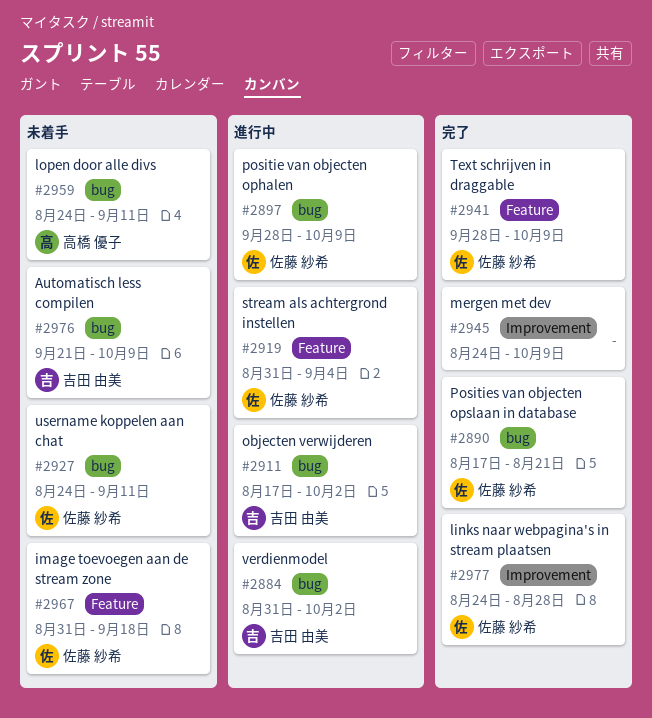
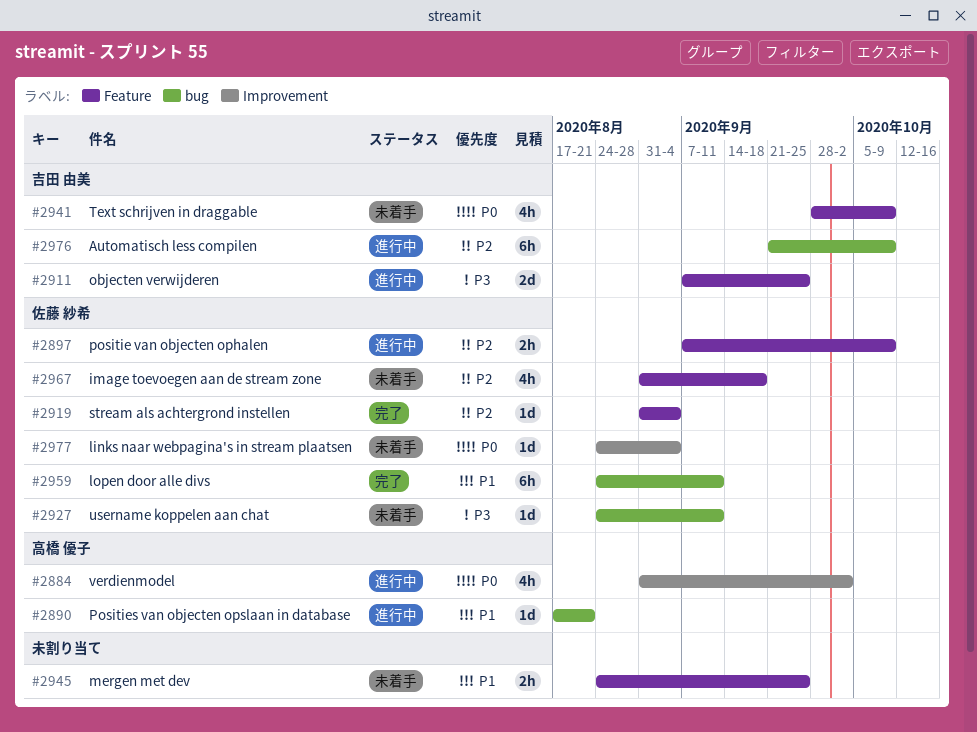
#2884, owner: 吉田 由美 -> 高橋 優子
#2884, label: bug -> Improvement
#2890, status: 完了 -> 進行中
#2890, owner: 佐藤 紗希 -> 高橋 優子
#2897, label: bug -> Feature
#2897, start: Sep 28 -> Sep 7
#2911, label: bug -> Feature
#2911, start: Aug 17 -> Sep 7
#2911, due: Oct 2 -> Sep 25
#2919, status: 進行中 -> 完了
#2941, status: 完了 -> 未着手
#2941, owner: 佐藤 紗希 -> 吉田 由美
#2945, status: 完了 -> 未着手
#2945, label: Improvement -> Feature
#2945, due: Oct 9 -> Sep 25
#2959, status: 未着手 -> 完了
#2959, owner: 高橋 優子 -> 佐藤 紗希
#2976, status: 未着手 -> 進行中
#2977, status: 完了 -> 未着手
#2977, due: Aug 28 -> Sep 4

